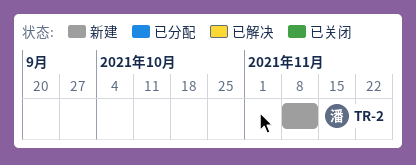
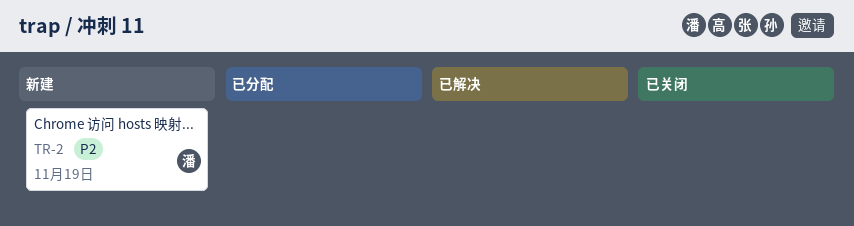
TR-2, due: Nov 12 -> Nov 19

